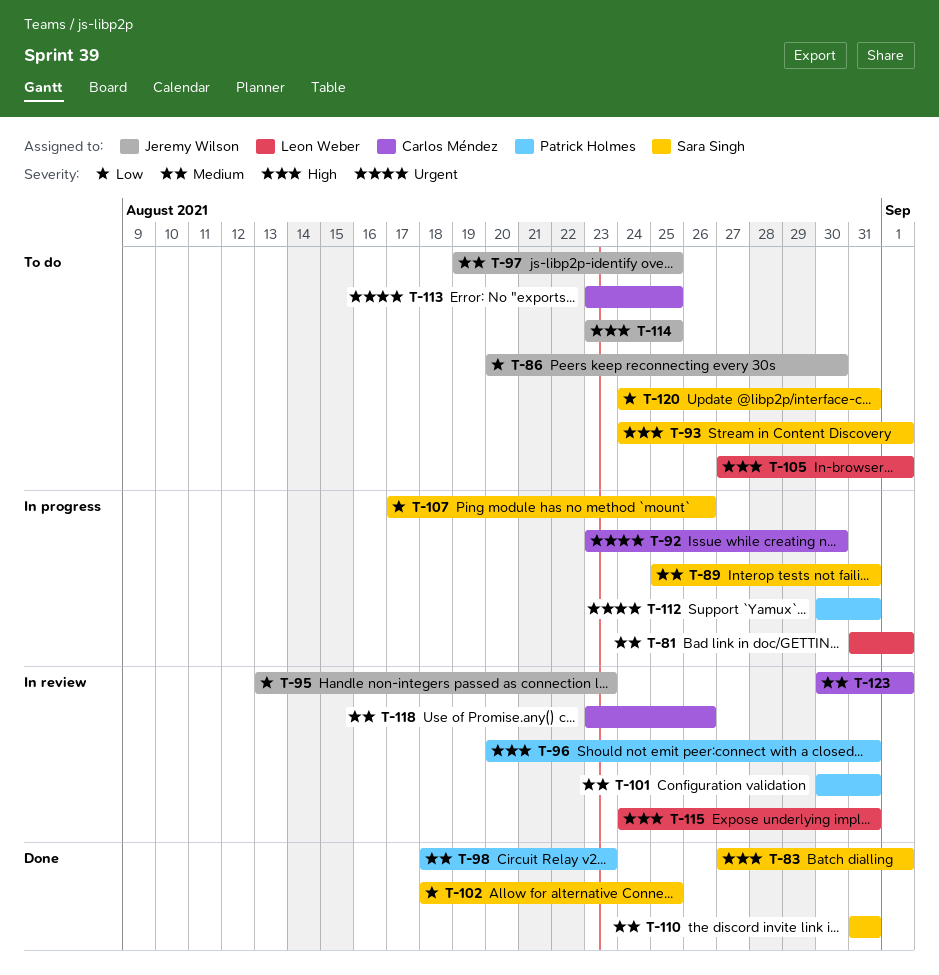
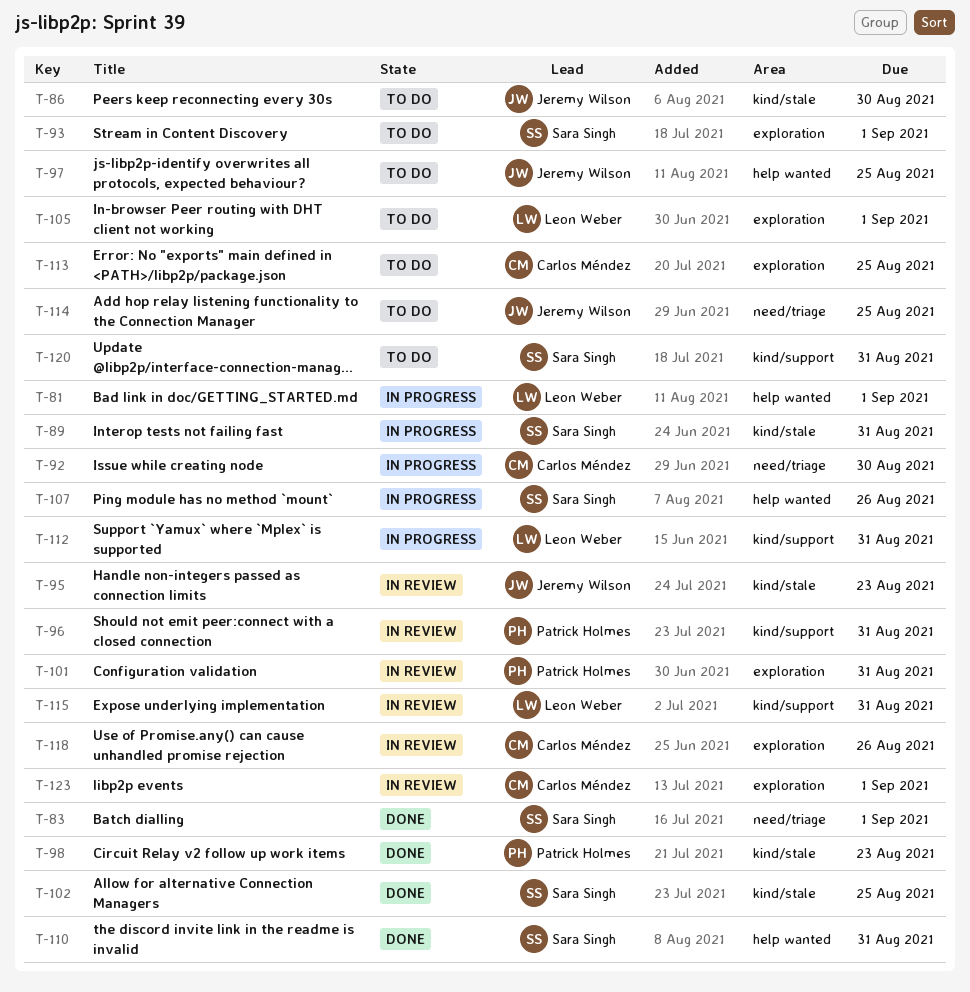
T-112, owner: Patrick Holmes -> Leon Weber

